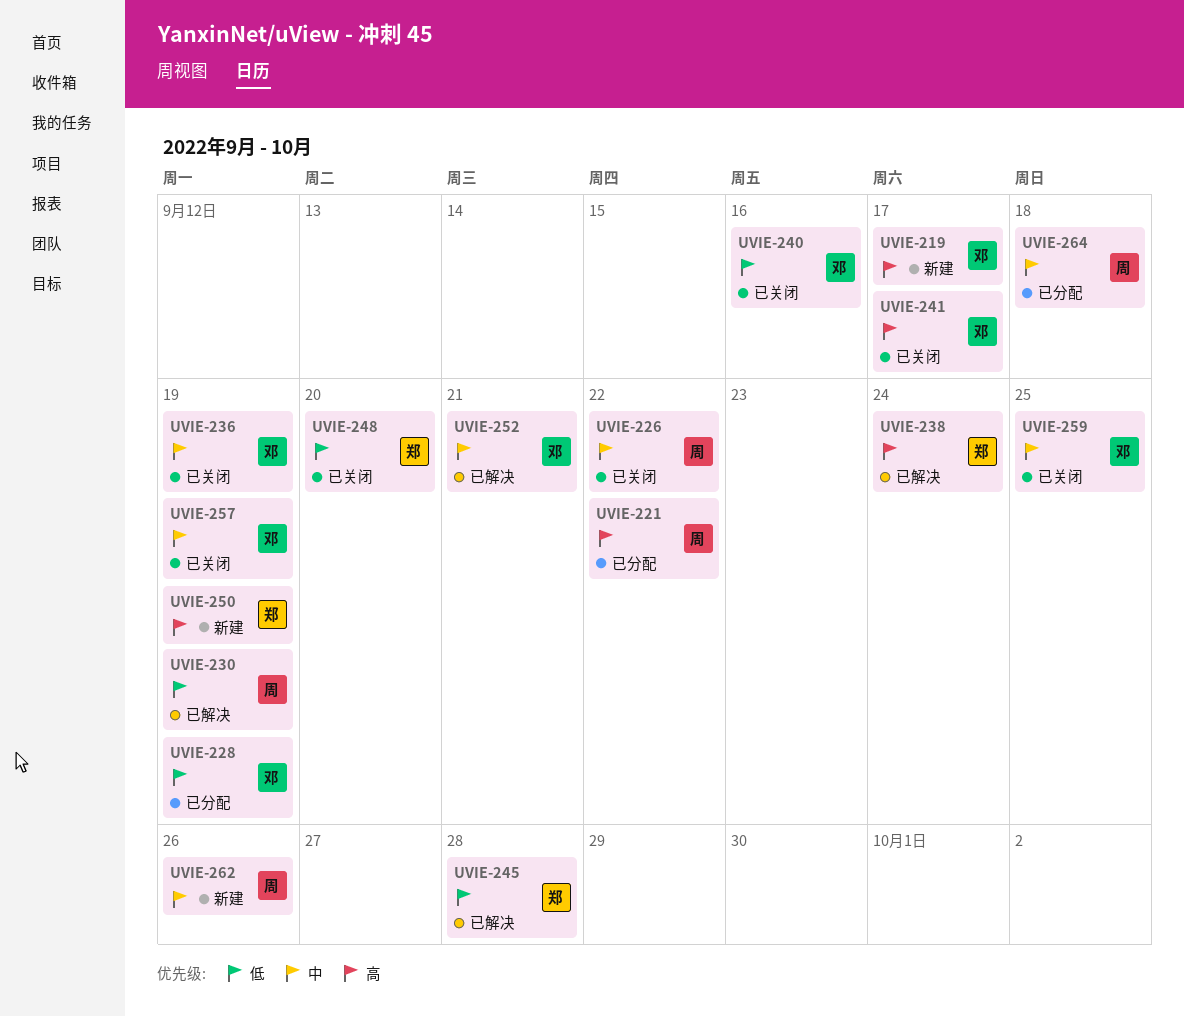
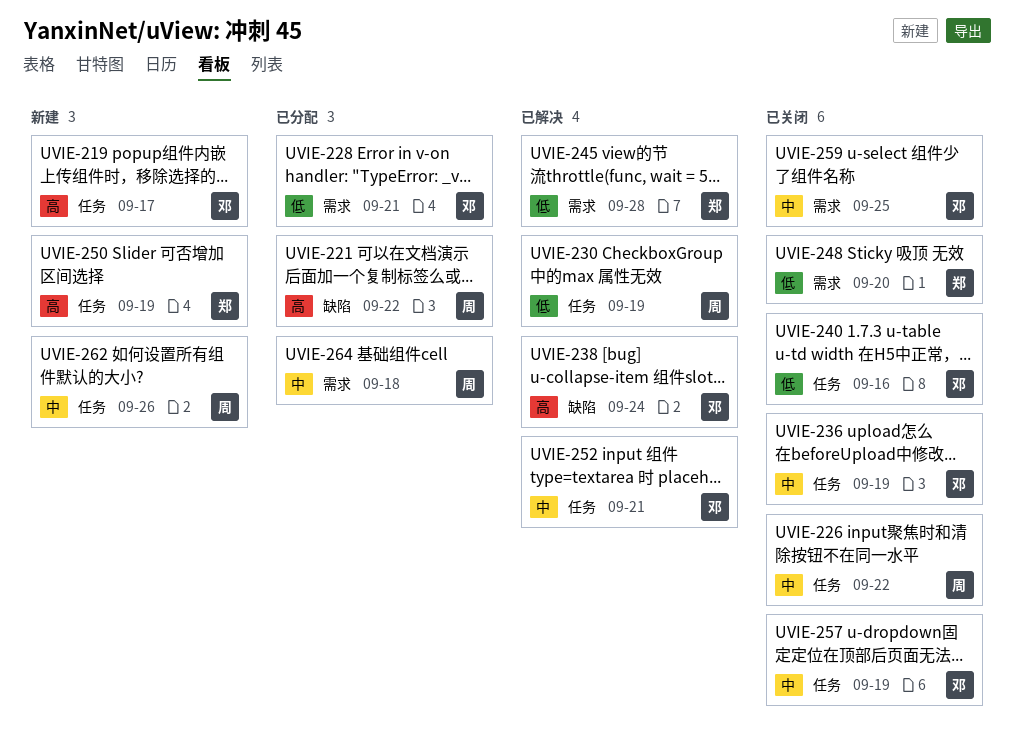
UVIE-228, due: Sep 19 -> Sep 21
UVIE-238, owner: 郑 -> 邓
UVIE-241: present -> none

